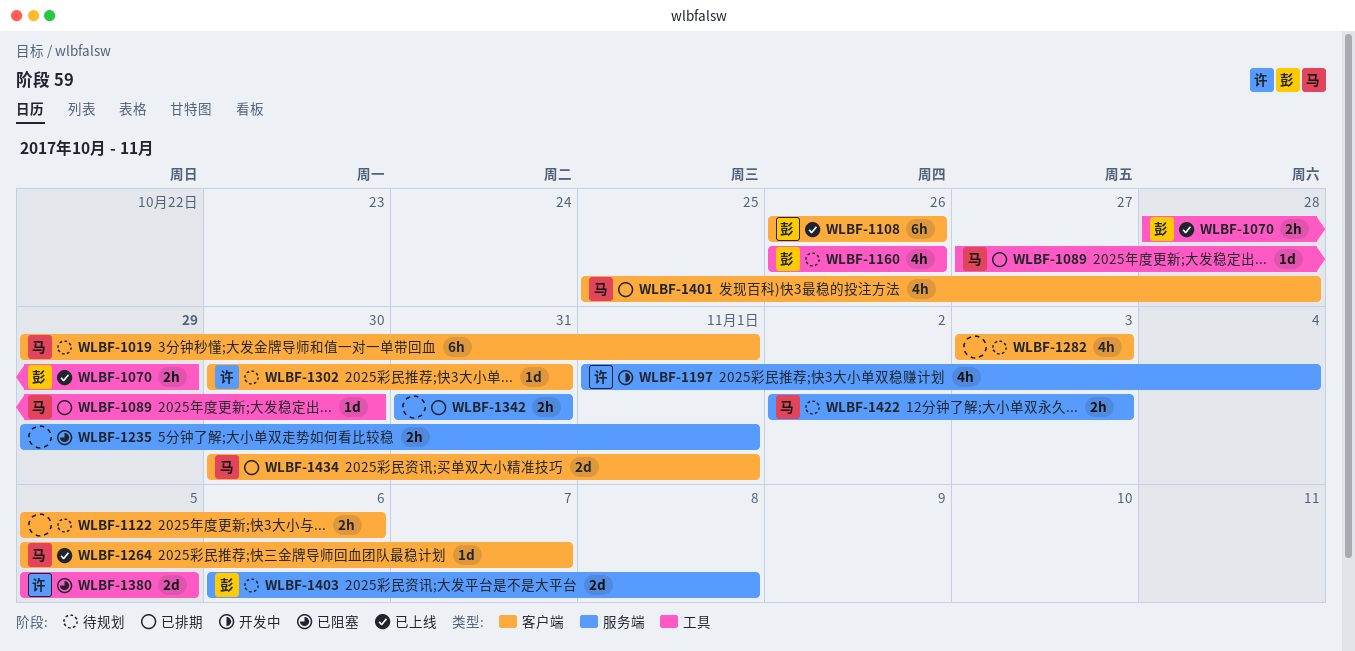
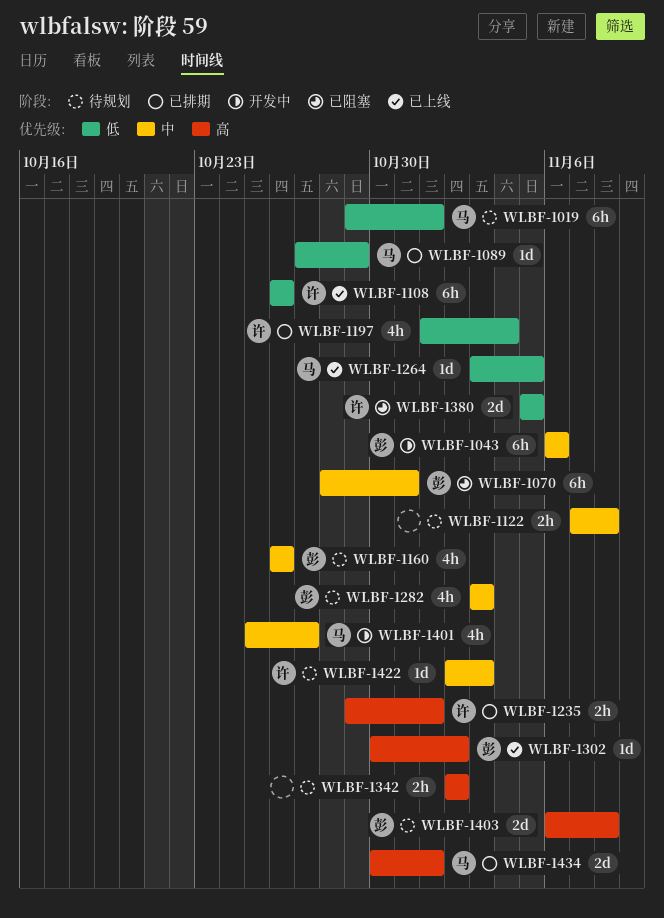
WLBF-1043: none -> present
WLBF-1070, status: 已上线 -> 已阻塞
WLBF-1070, estimate: 2h -> 6h
WLBF-1070, due: Oct 29 -> Oct 31
WLBF-1089, due: Oct 30 -> Oct 29
WLBF-1108, owner: 彭 -> 许
WLBF-1122, start: Nov 5 -> Nov 7
WLBF-1122, due: Nov 6 -> Nov 8
WLBF-1197, status: 开发中 -> 已排期
WLBF-1235, status: 已阻塞 -> 已排期
WLBF-1235, owner: none -> 许
WLBF-1264, start: Nov 5 -> Nov 3
WLBF-1264, due: Nov 7 -> Nov 5
WLBF-1282, owner: none -> 彭
WLBF-1302, status: 待规划 -> 已上线
WLBF-1302, owner: 许 -> 彭
WLBF-1302, due: Oct 31 -> Nov 2
WLBF-1342, status: 已排期 -> 待规划
WLBF-1342, start: Oct 31 -> Nov 2
WLBF-1342, due: Oct 31 -> Nov 2
WLBF-1401, status: 已排期 -> 开发中
WLBF-1401, due: Oct 28 -> Oct 27
WLBF-1422, owner: 马 -> 许
WLBF-1422, estimate: 2h -> 1d

